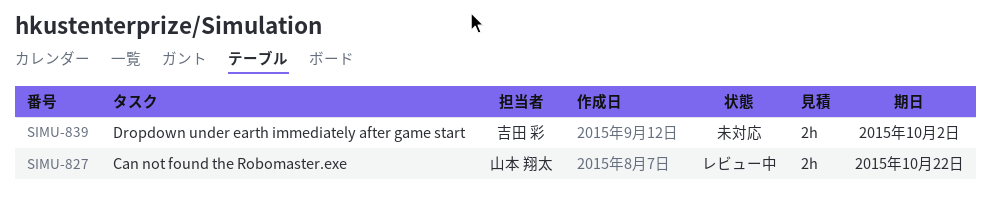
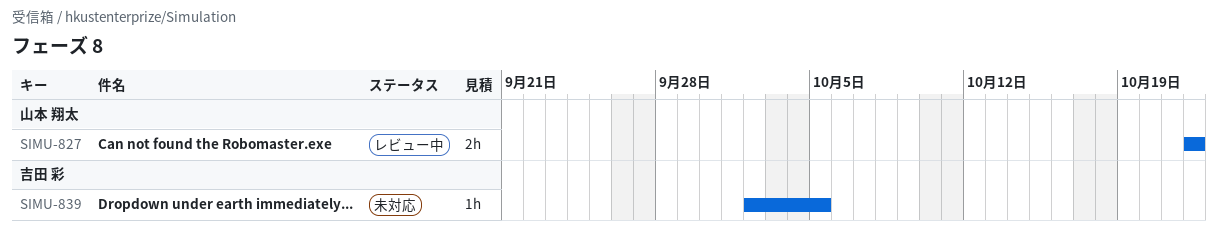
SIMU-839, estimate: 2h -> 1h
SIMU-839, due: Oct 2 -> Oct 5

